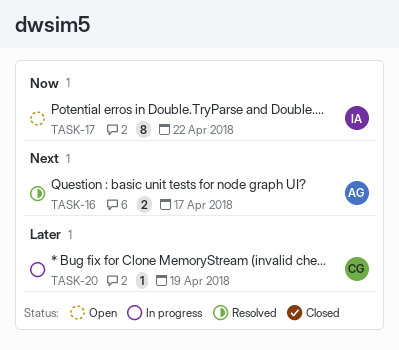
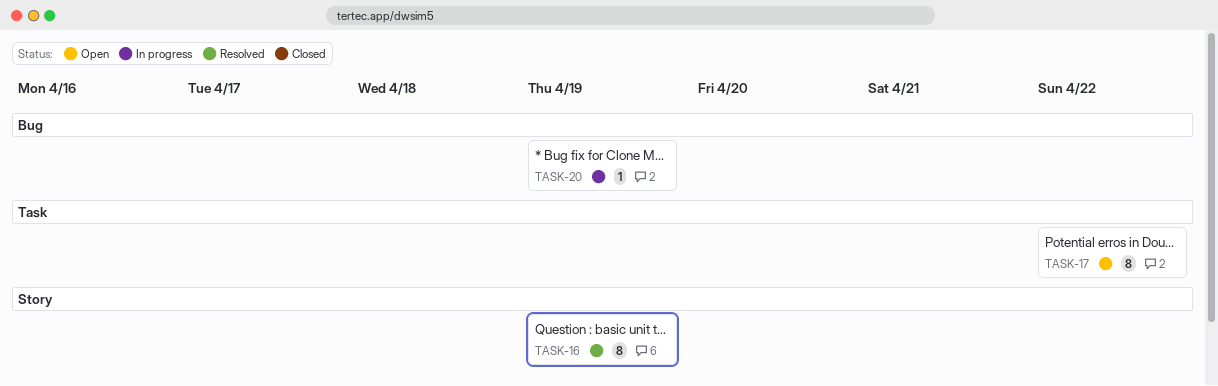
TASK-16, estimate: 2 -> 8
TASK-16, due: Apr 17 -> Apr 19

